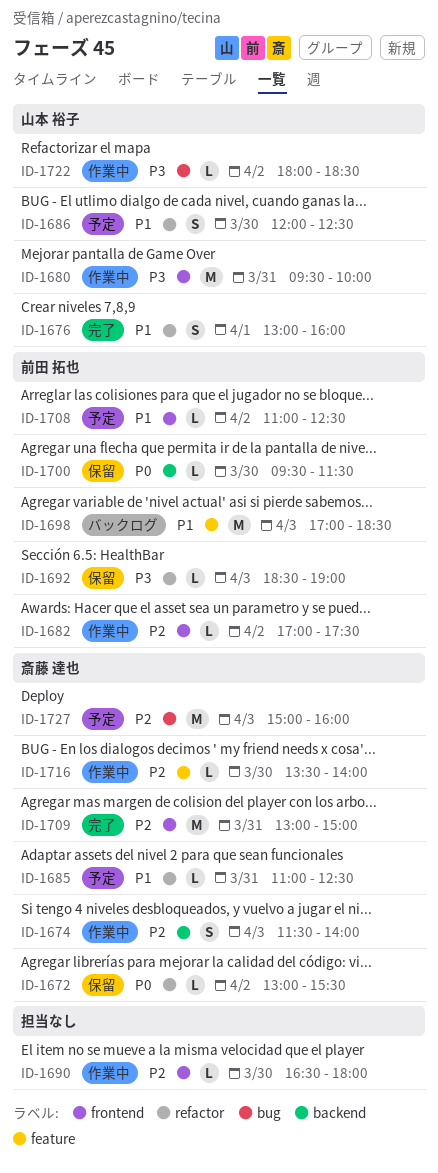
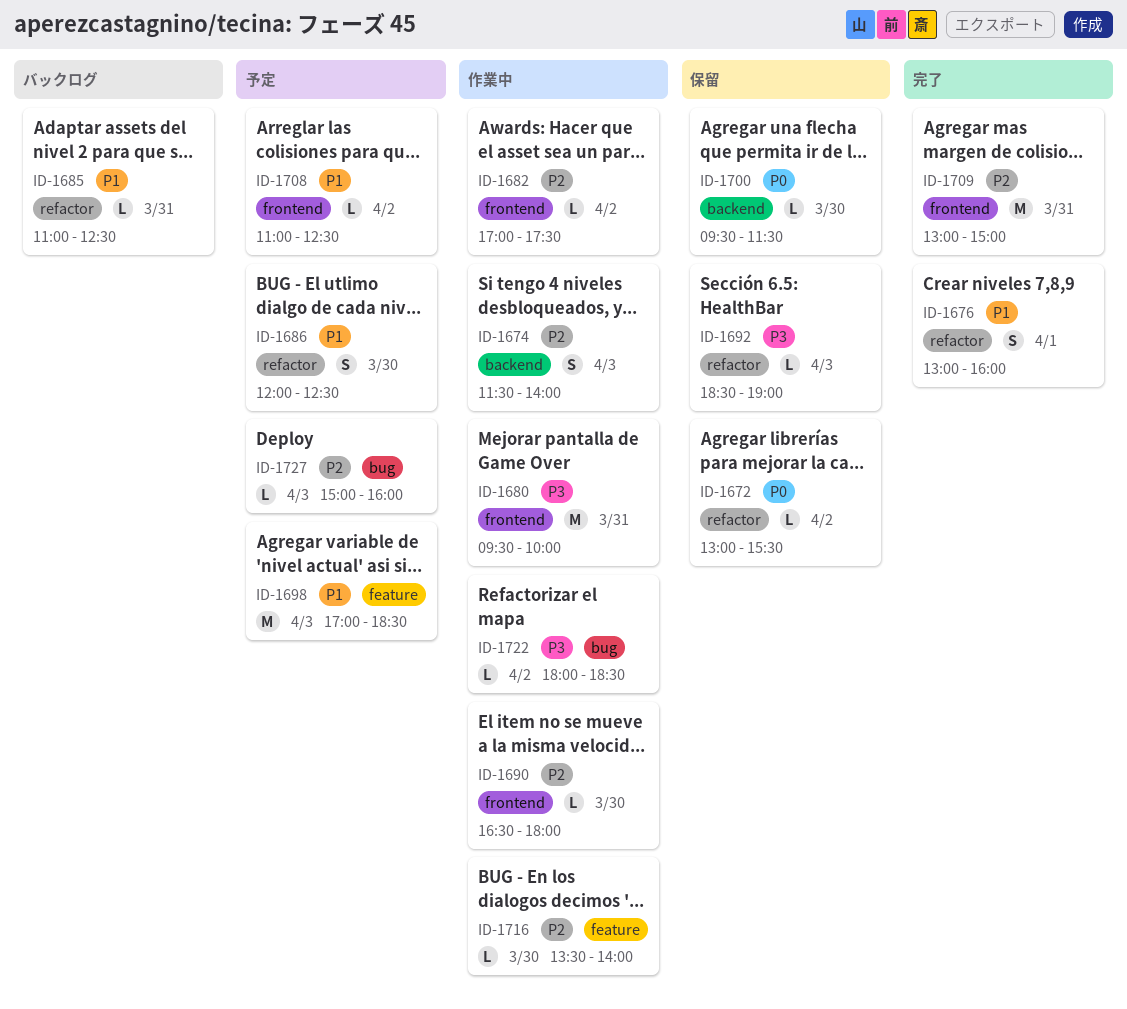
ID-1685, status: 予定 -> バックログ
ID-1698, status: バックログ -> 予定
ID-1727, estimate: M -> L

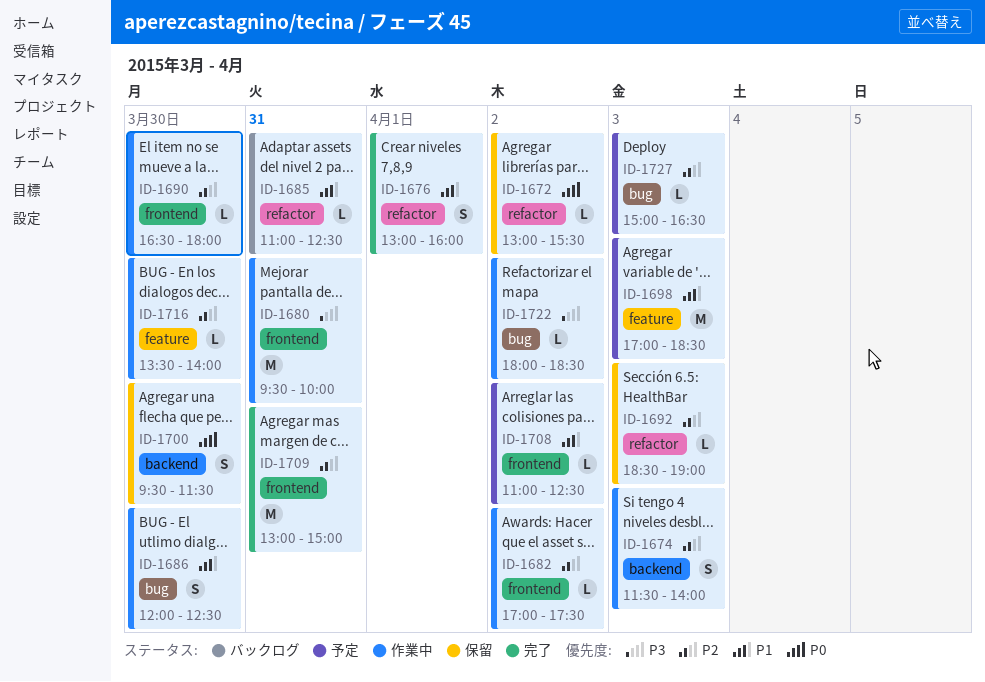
ID-1686, status: 予定 -> 作業中
ID-1686, label: refactor -> bug
ID-1692, priority: P3 -> P2
ID-1700, estimate: L -> S
ID-1727, ends: 16:00 -> 16:30

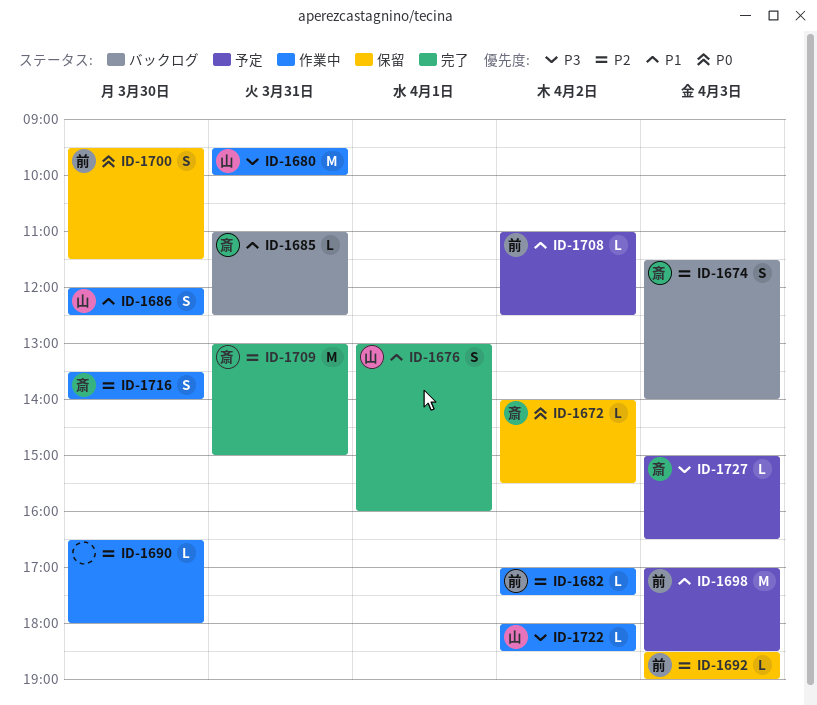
ID-1672, begins: 13:00 -> 14:00
ID-1674, status: 作業中 -> バックログ
ID-1716, estimate: L -> S
ID-1727, priority: P2 -> P3

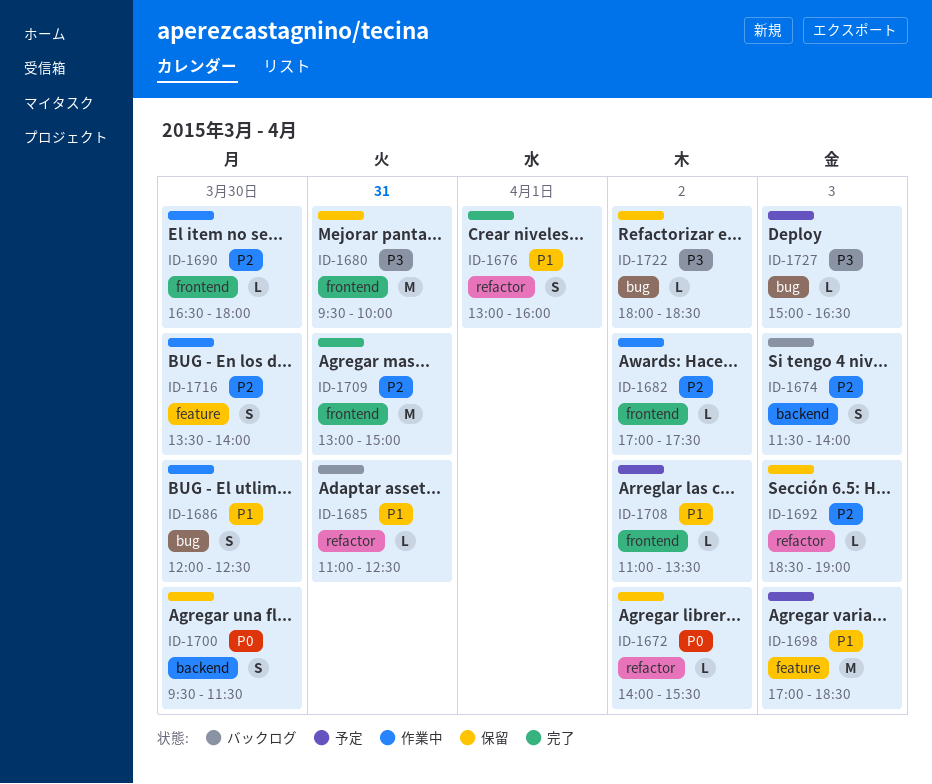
ID-1680, status: 作業中 -> 保留
ID-1708, ends: 12:30 -> 13:30
ID-1722, status: 作業中 -> 保留

